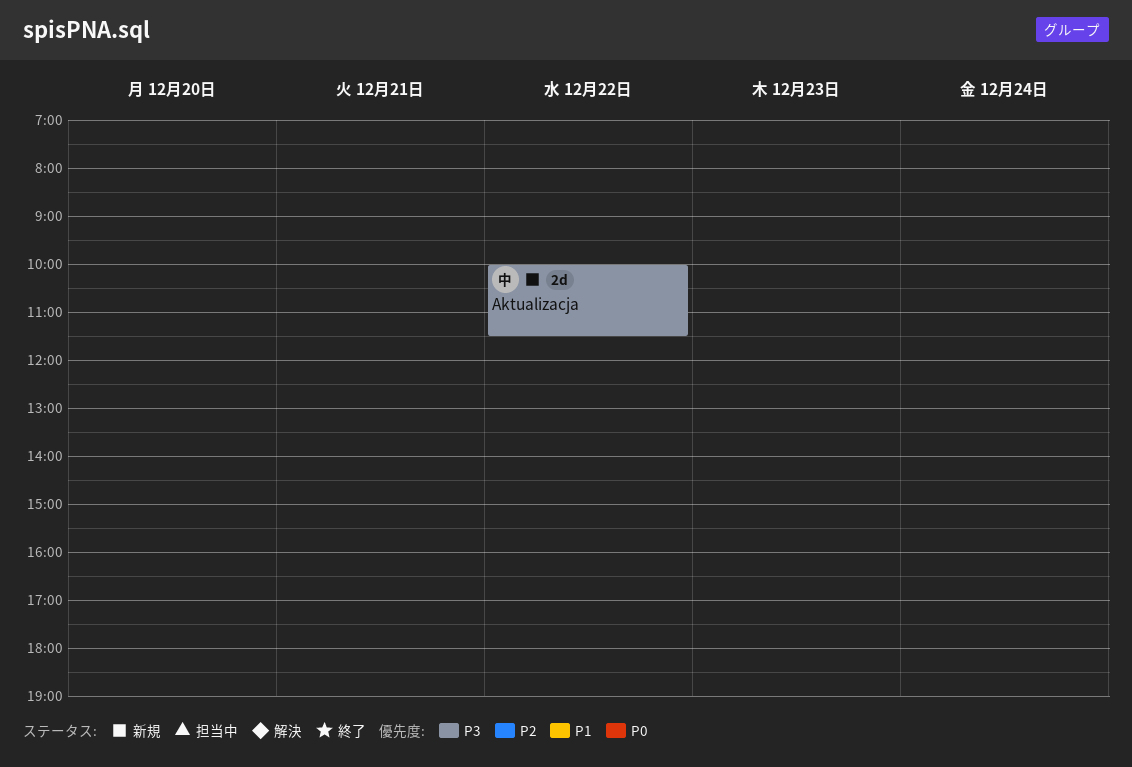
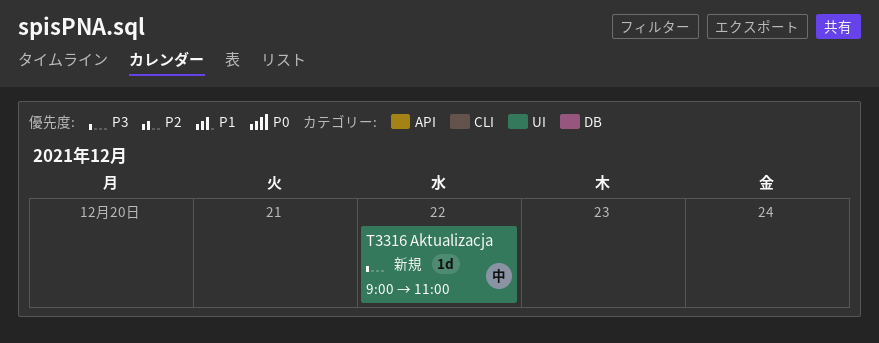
Aktualizacja, estimate: 2d -> 1d
Aktualizacja, begins: 10:00 -> 09:00
Aktualizacja, ends: 11:30 -> 11:00

